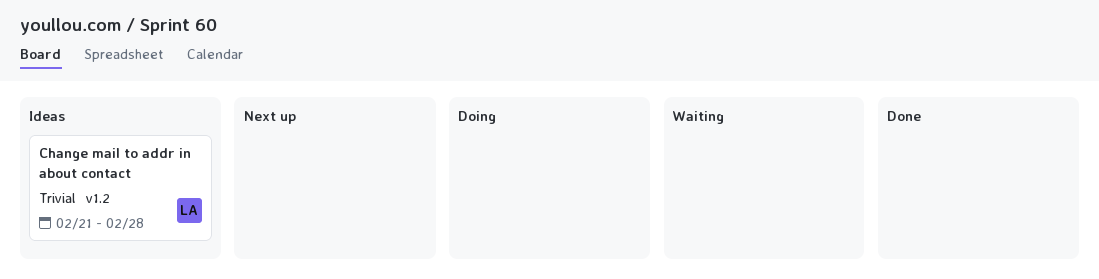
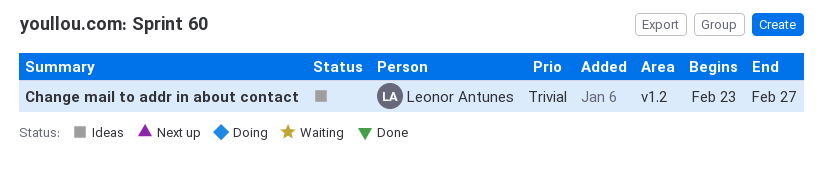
Change mail to addr in about contact, start: Feb 21 -> Feb 23
Change mail to addr in about contact, due: Feb 28 -> Feb 27

